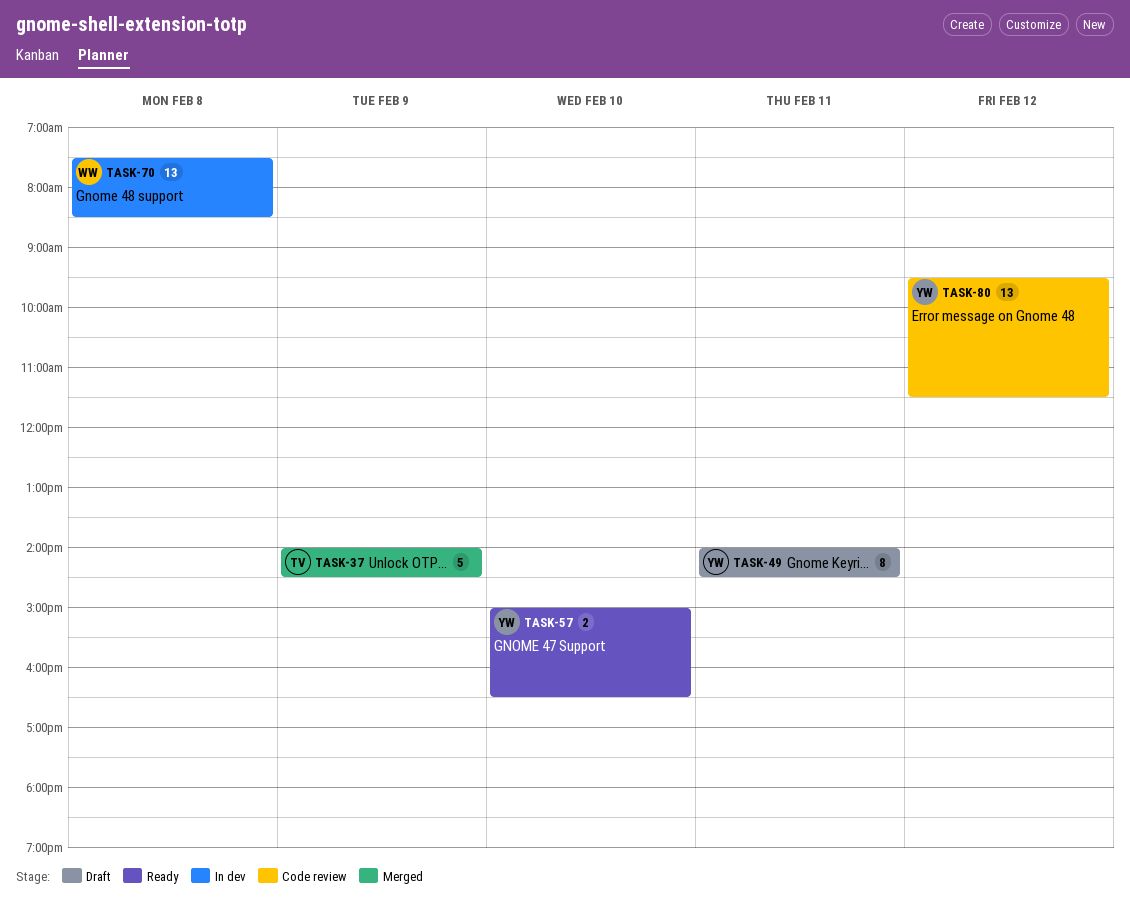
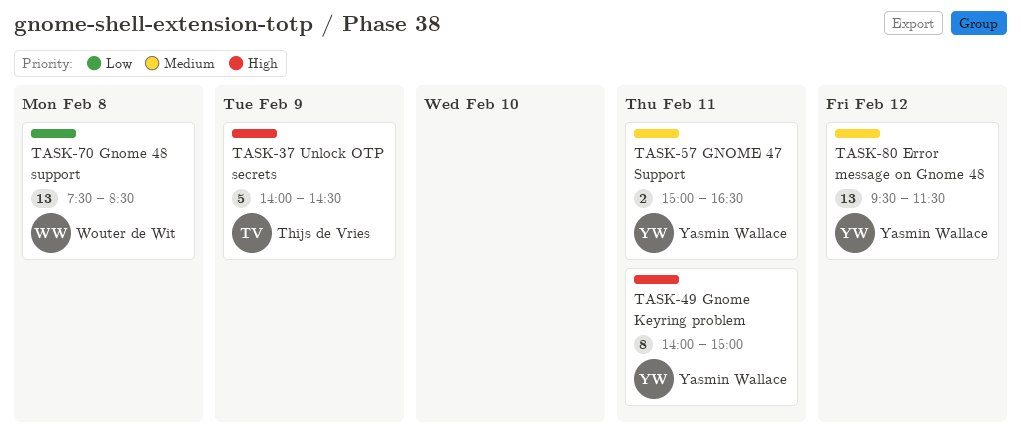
TASK-49, ends: 14:30 -> 15:00
TASK-57, day: Feb 10 -> Feb 11

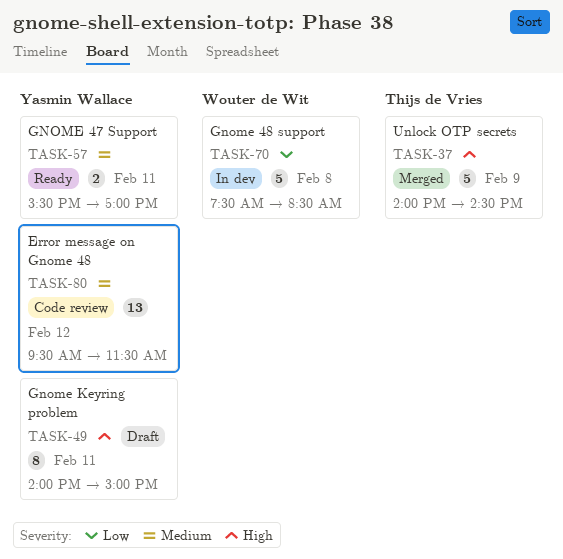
TASK-57, begins: 15:00 -> 15:30
TASK-57, ends: 16:30 -> 17:00
TASK-70, estimate: 13 -> 5

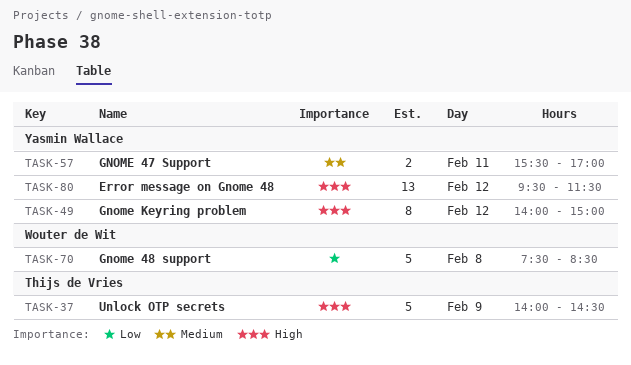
TASK-49, day: Feb 11 -> Feb 12
TASK-80, priority: Medium -> High

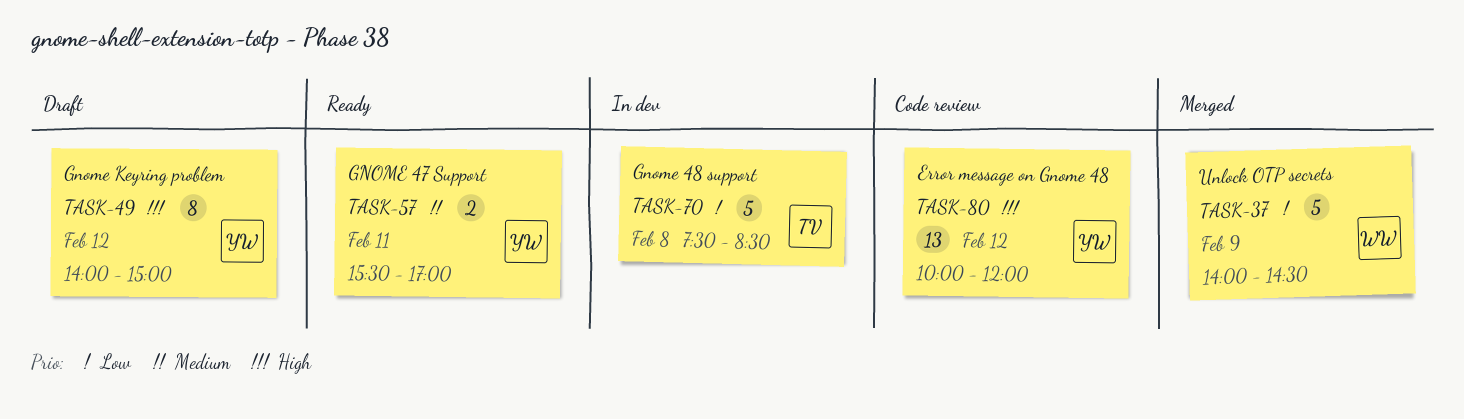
TASK-37, owner: Thijs de Vries -> Wouter de Wit
TASK-37, priority: High -> Low
TASK-70, owner: Wouter de Wit -> Thijs de Vries
TASK-80, begins: 09:30 -> 10:00
TASK-80, ends: 11:30 -> 12:00

